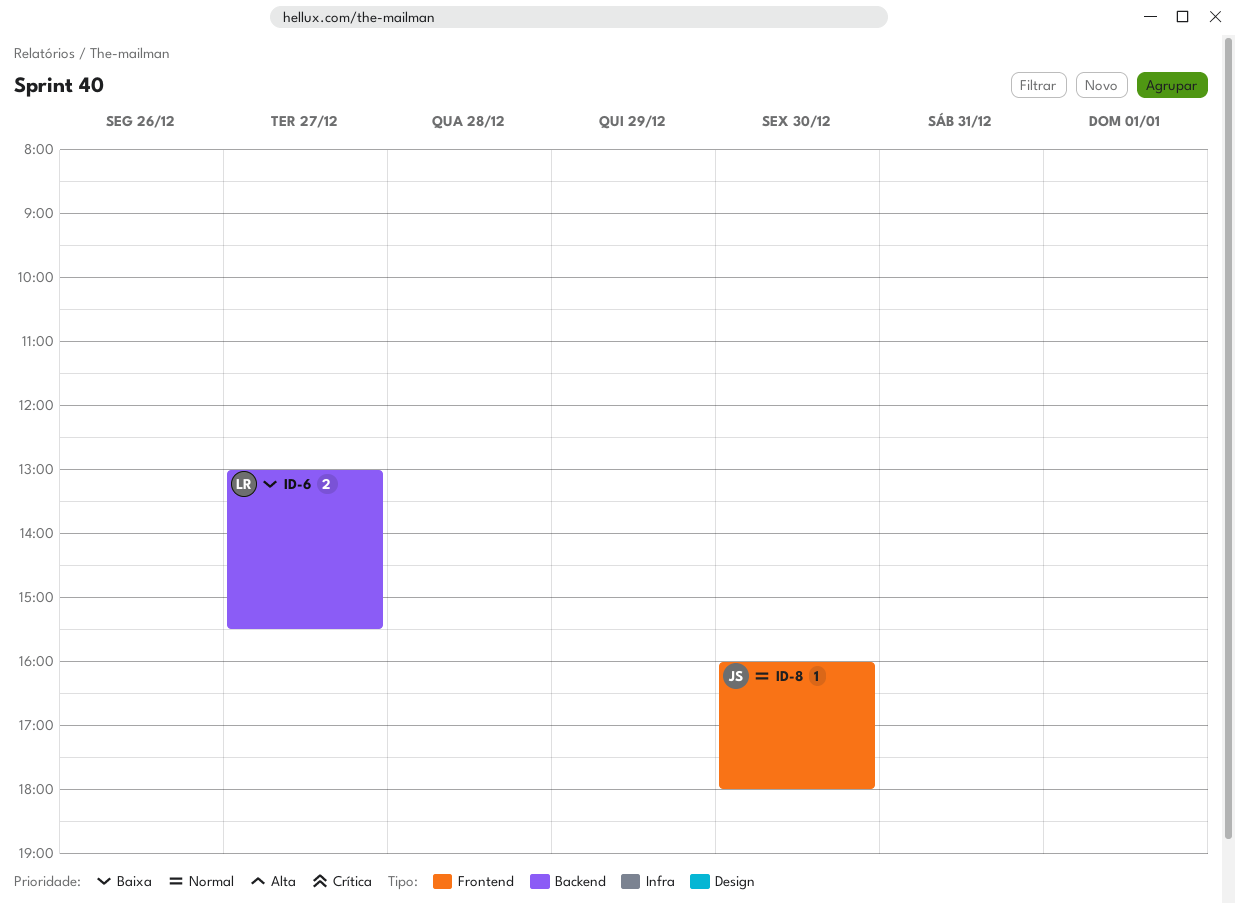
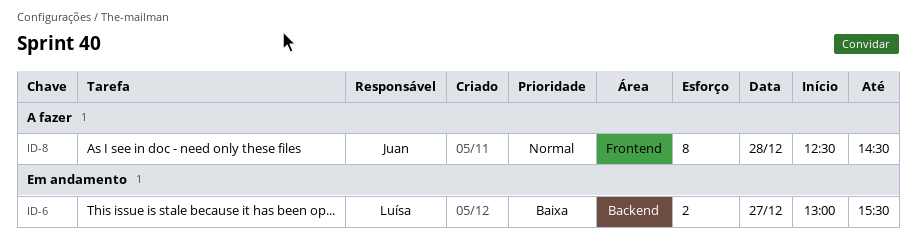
ID-8, estimate: 1 -> 8
ID-8, day: Dec 30 -> Dec 28
ID-8, begins: 16:00 -> 12:30
ID-8, ends: 18:00 -> 14:30

